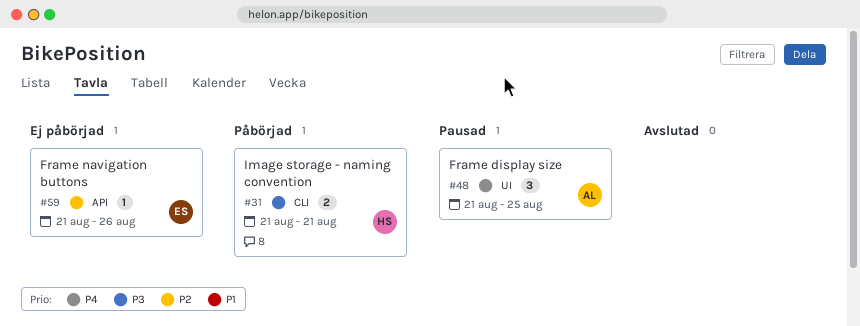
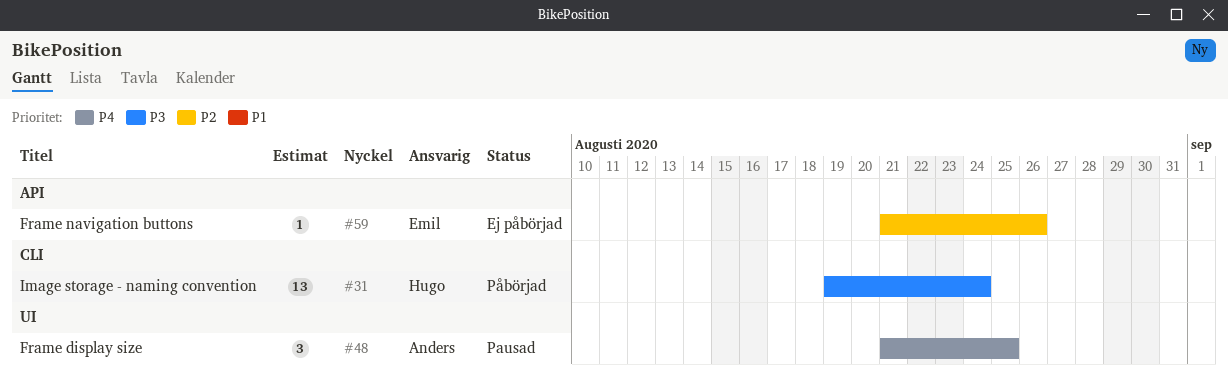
#31, estimate: 2 -> 13
#31, start: Aug 21 -> Aug 19
#31, due: Aug 21 -> Aug 24

